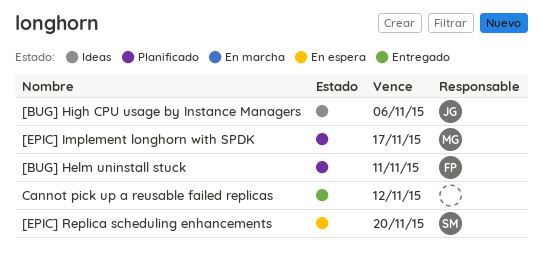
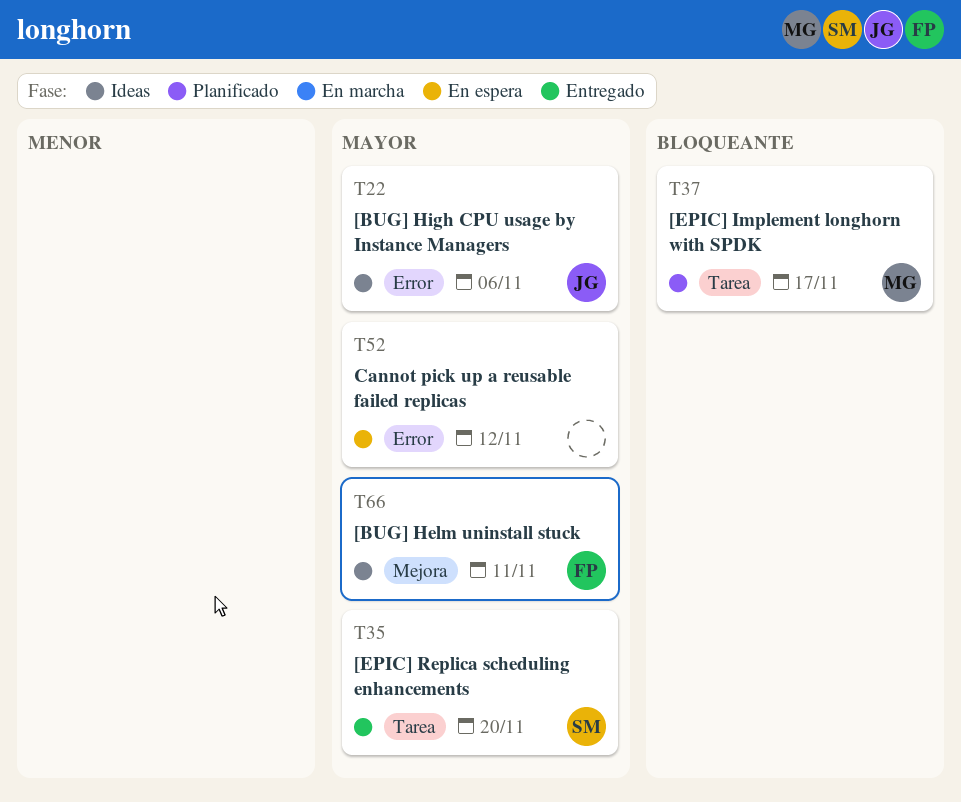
[BUG] Helm uninstall stuck, status: Planificado -> Ideas
[EPIC] Replica scheduling enhancements, status: En espera -> Entregado
Cannot pick up a reusable failed replicas, status: Entregado -> En espera

